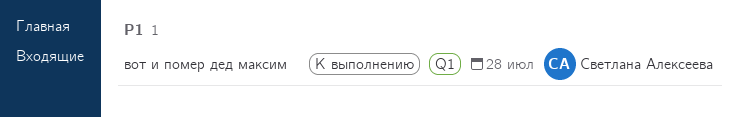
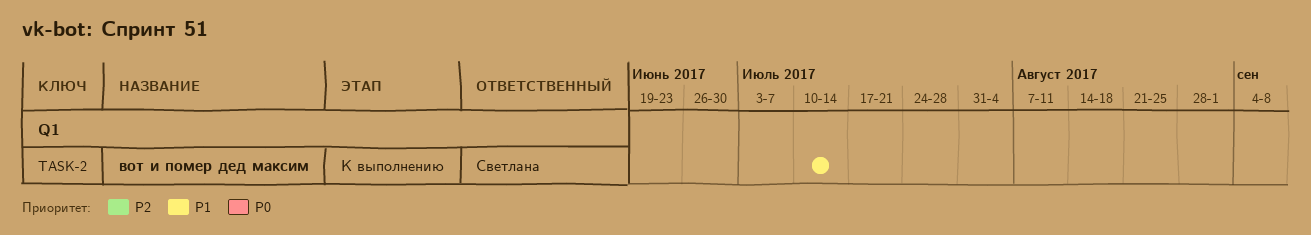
вот и помер дед максим, due: Jul 28 -> Jul 14

